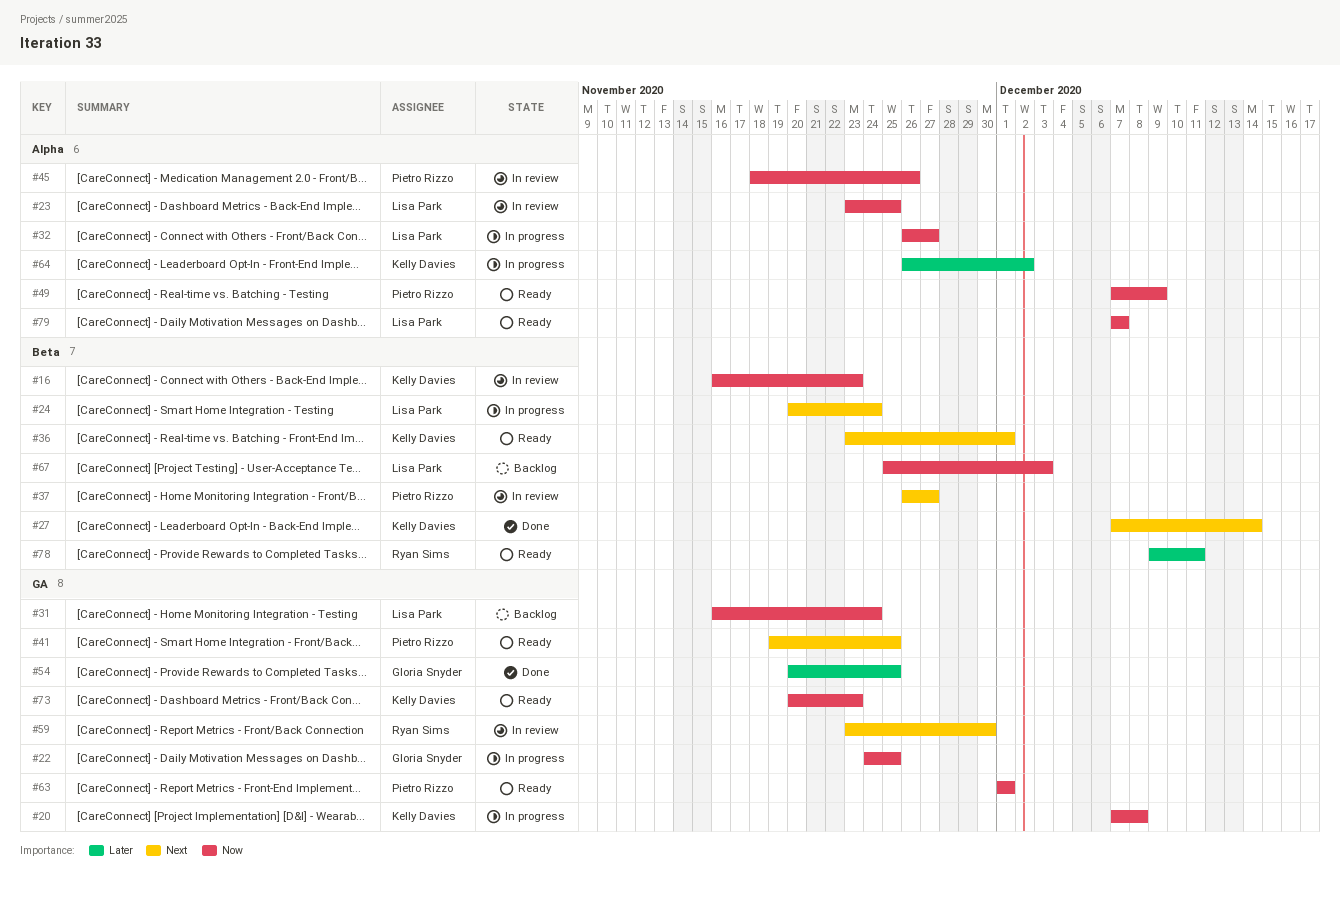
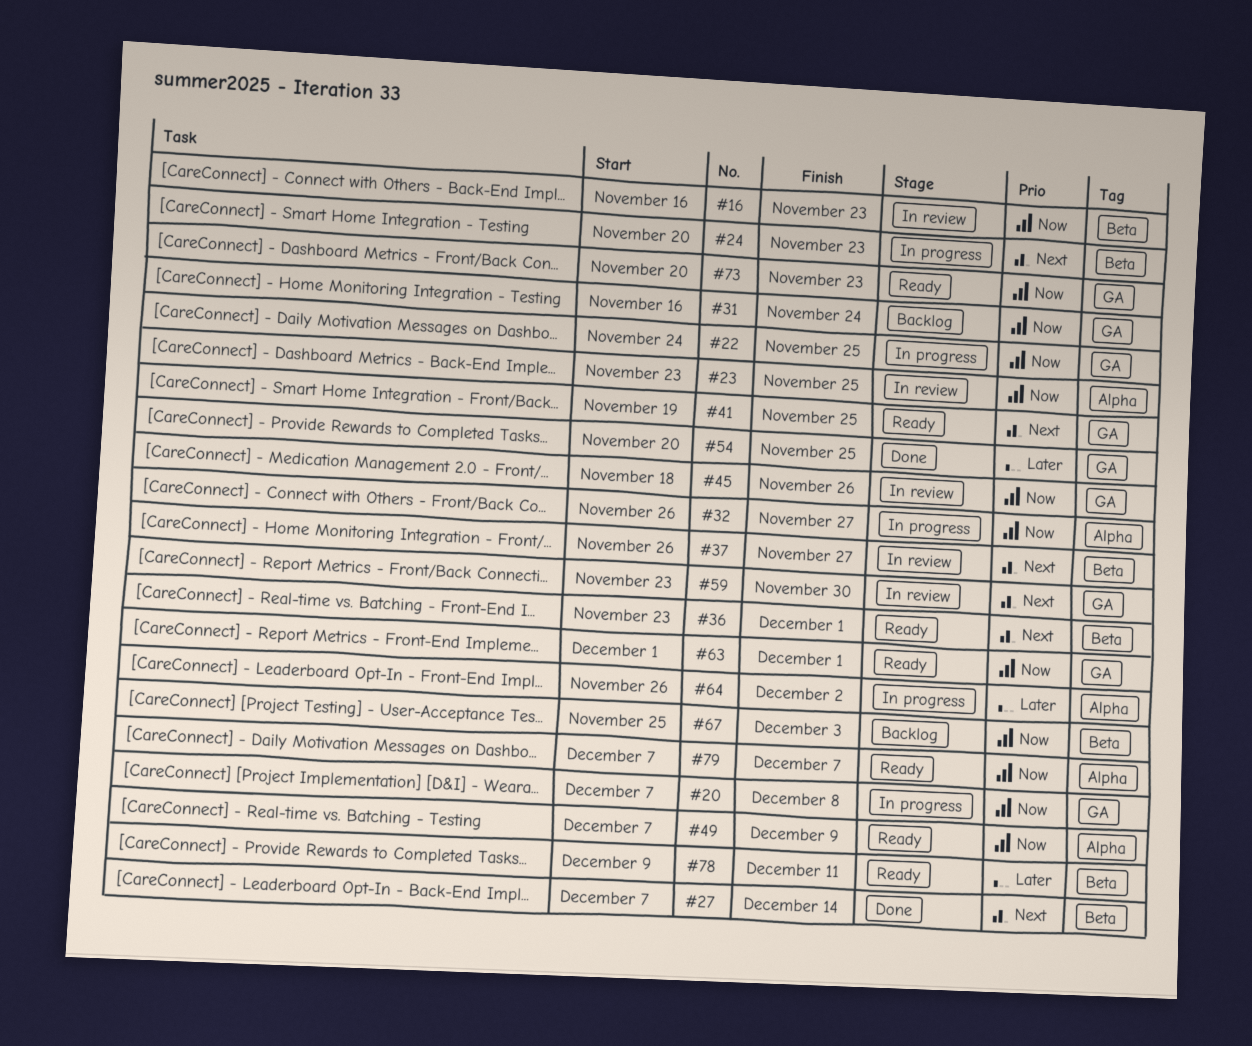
#24, due: Nov 24 -> Nov 23
#45, label: Alpha -> GA

